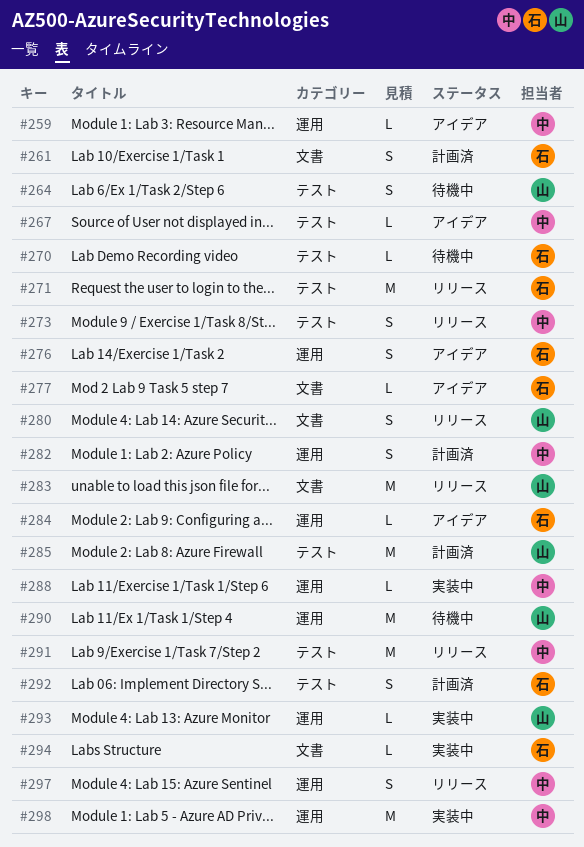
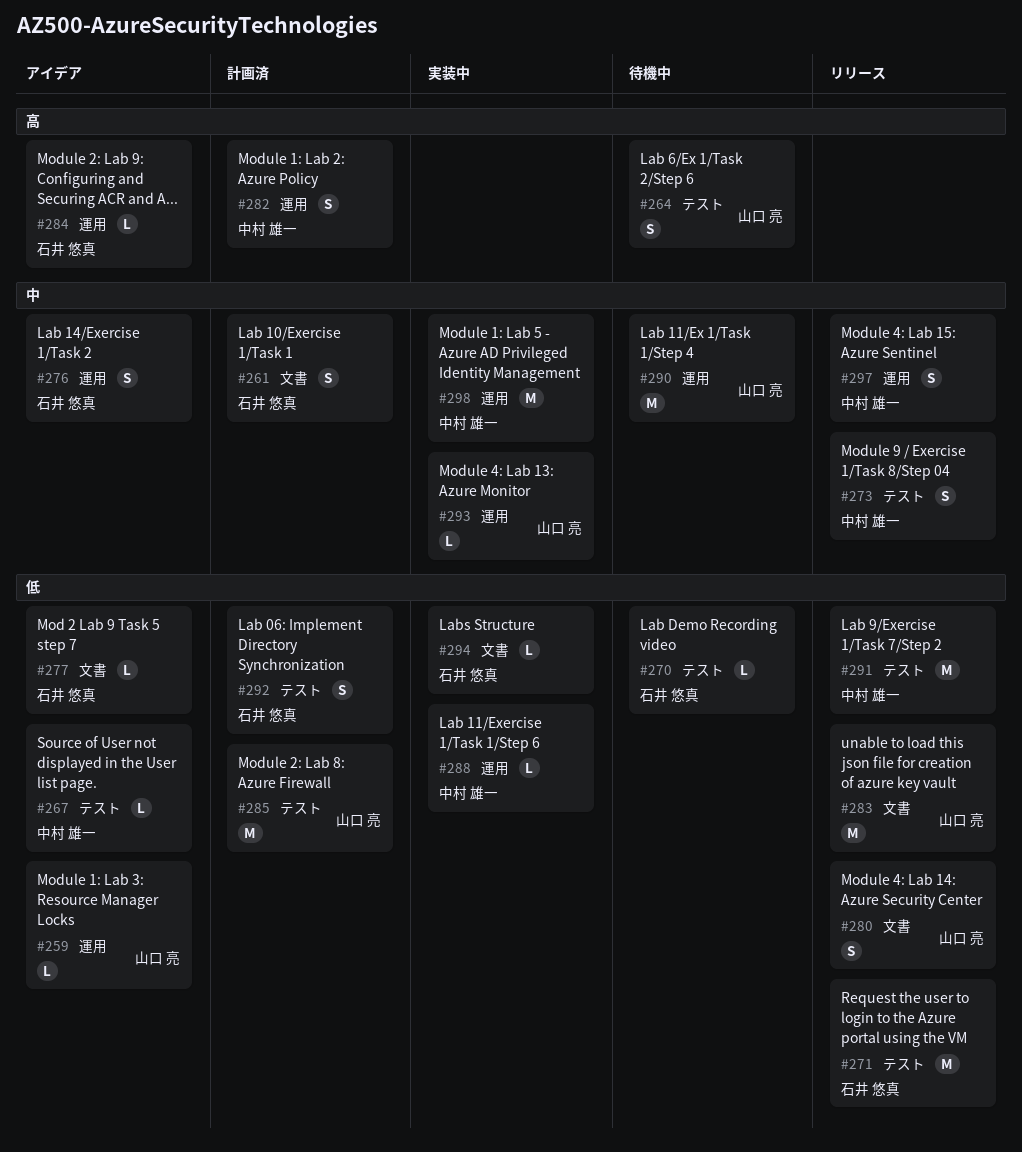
#259, owner: 中村 雄一 -> 山口 亮

